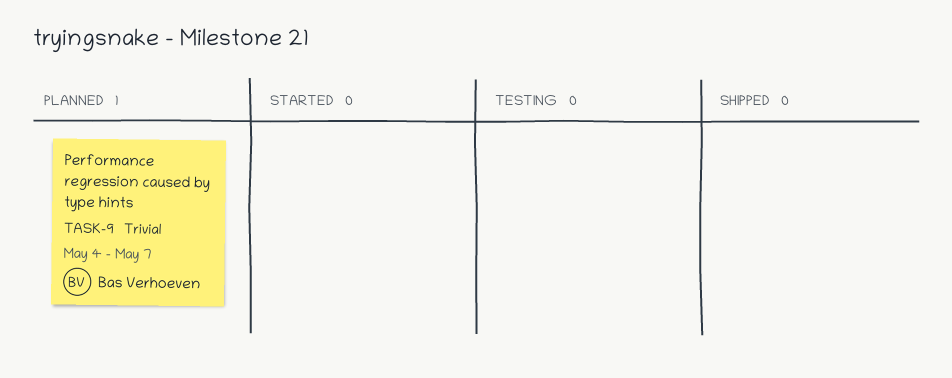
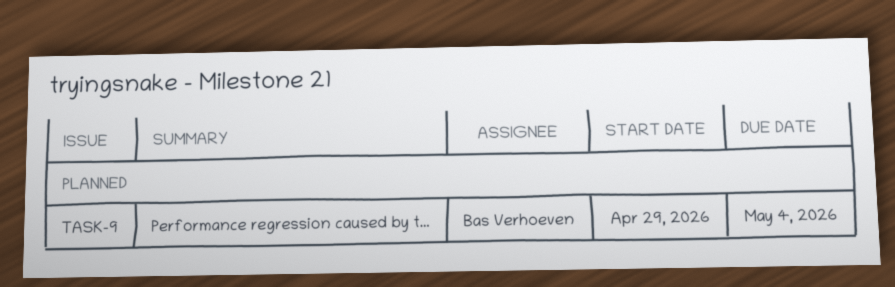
TASK-9, start: May 4 -> Apr 29
TASK-9, due: May 7 -> May 4

